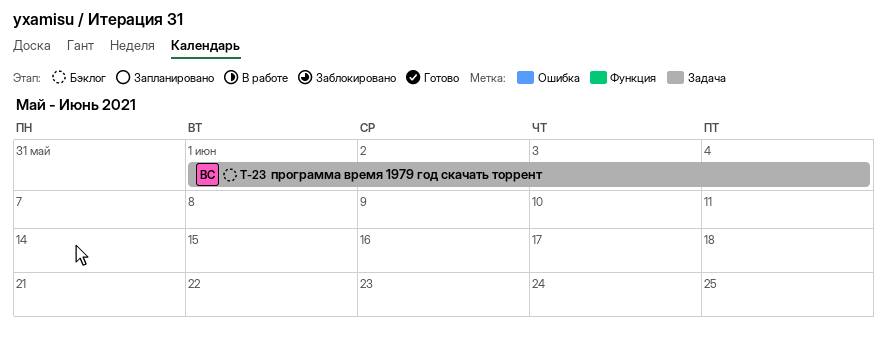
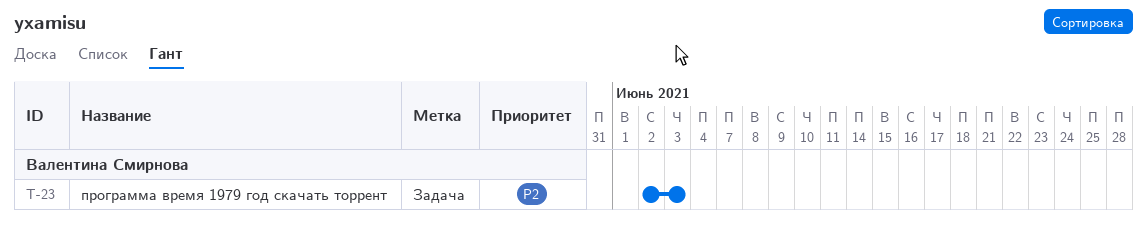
T-23, start: Jun 1 -> Jun 2
T-23, due: Jun 4 -> Jun 3

